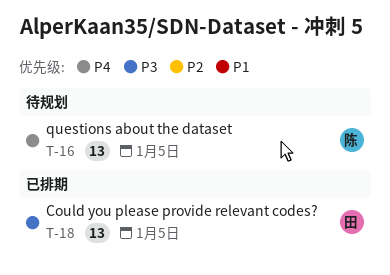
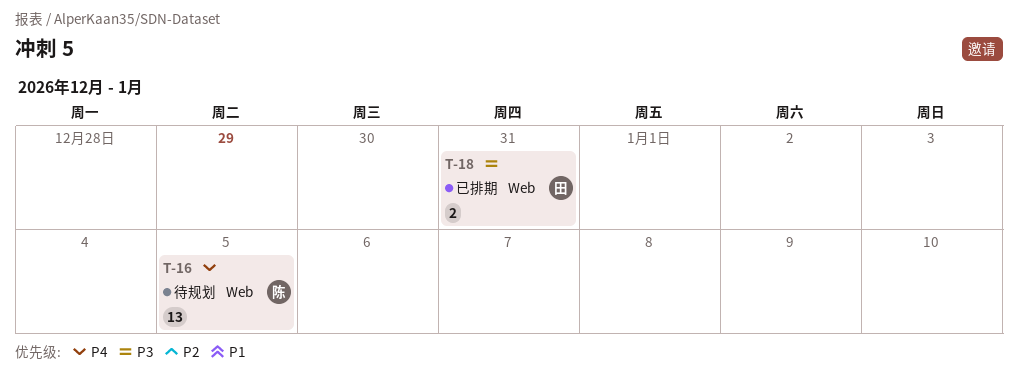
T-18, estimate: 13 -> 2
T-18, due: Jan 5 -> Dec 31

